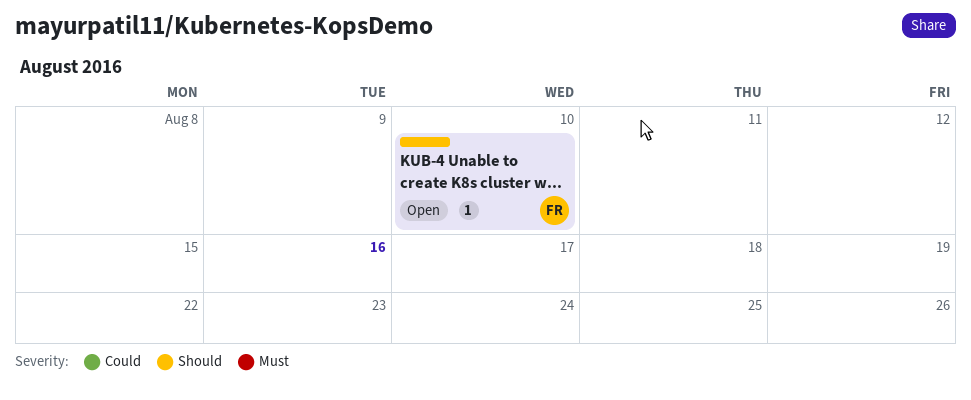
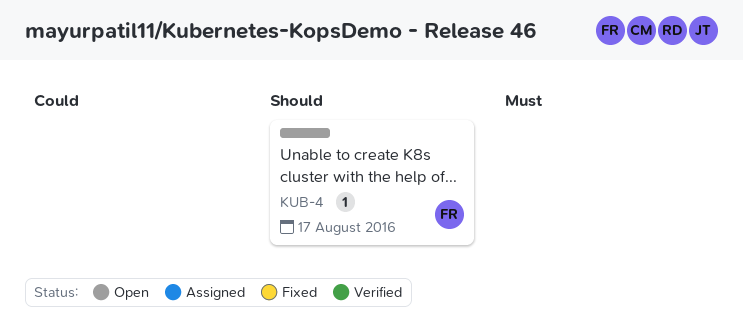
KUB-4, due: Aug 10 -> Aug 17

